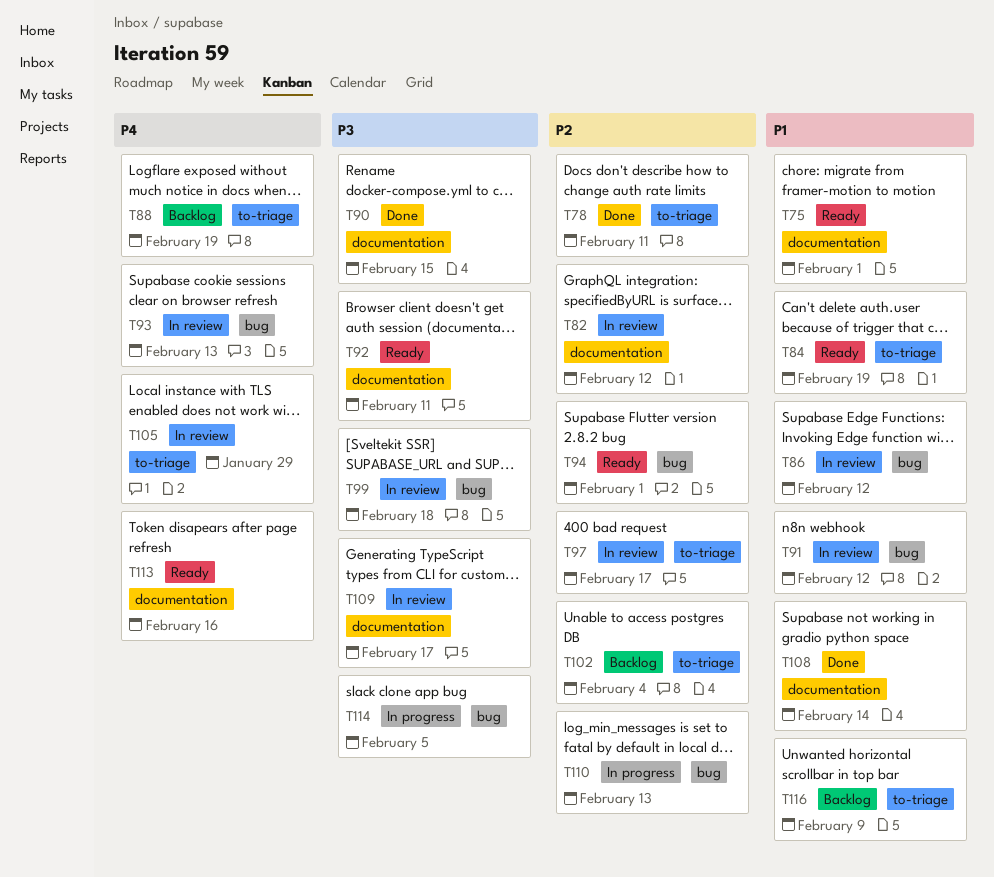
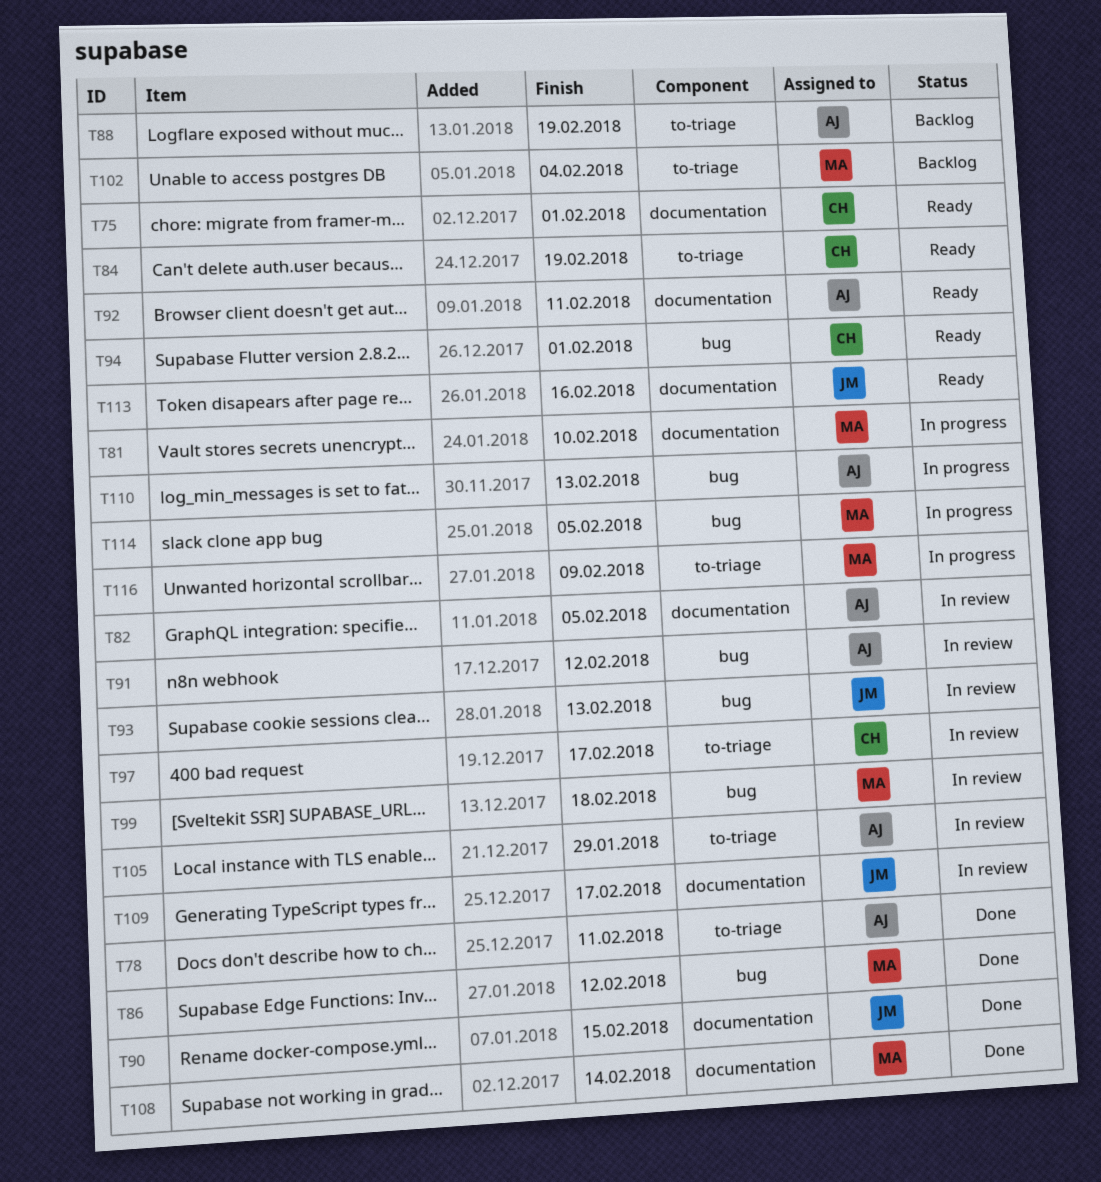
T81: none -> present
T82, due: Feb 12 -> Feb 5
T86, status: In review -> Done
T116, status: Backlog -> In progress

